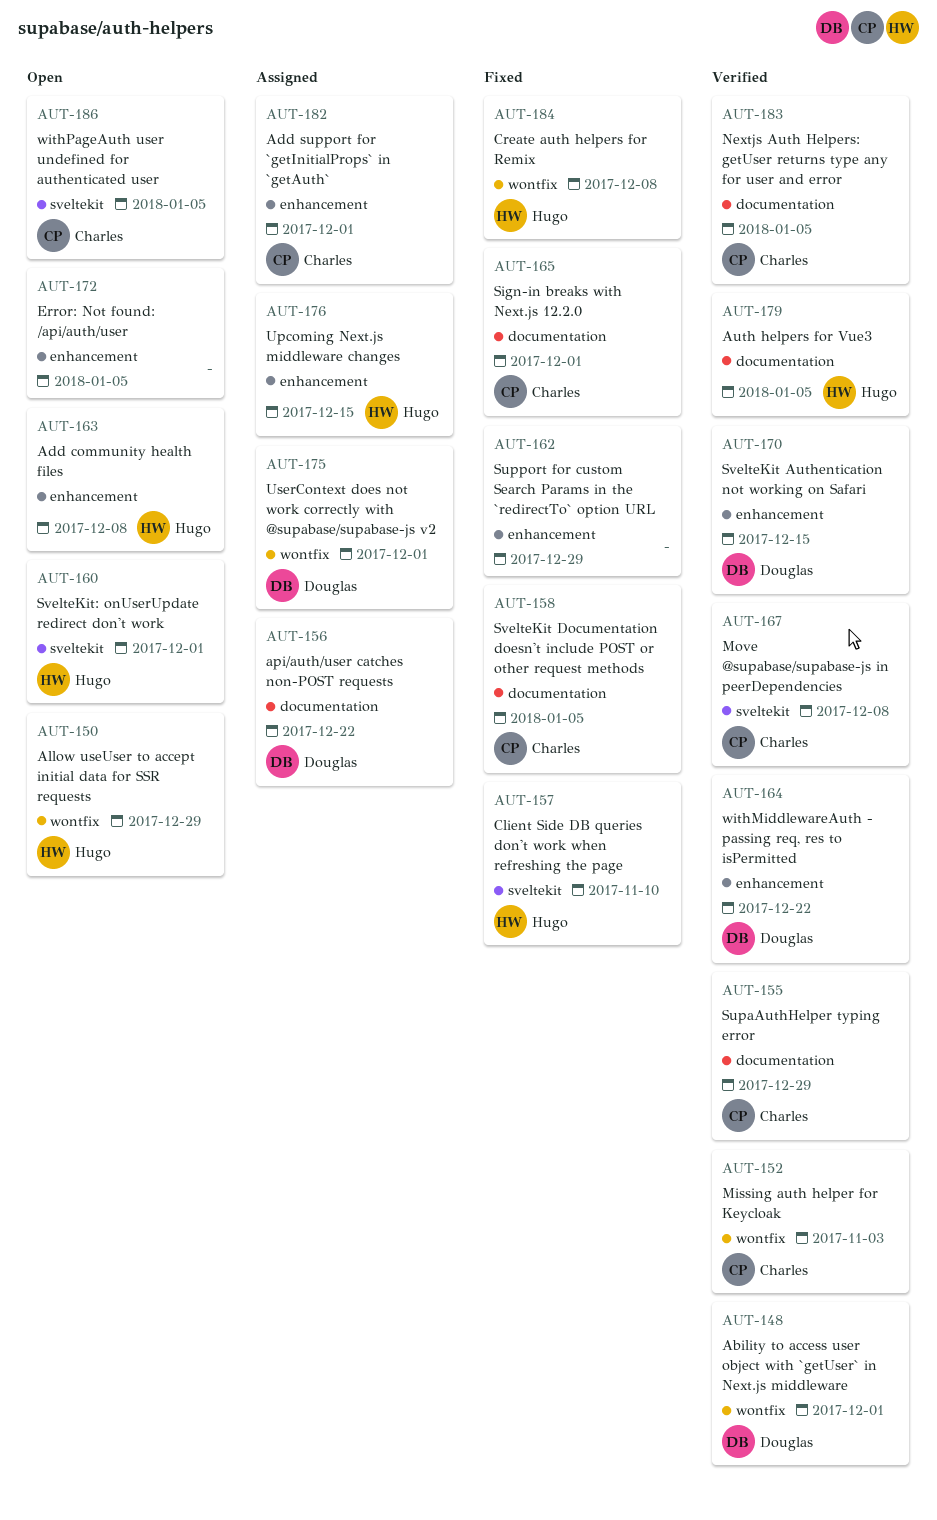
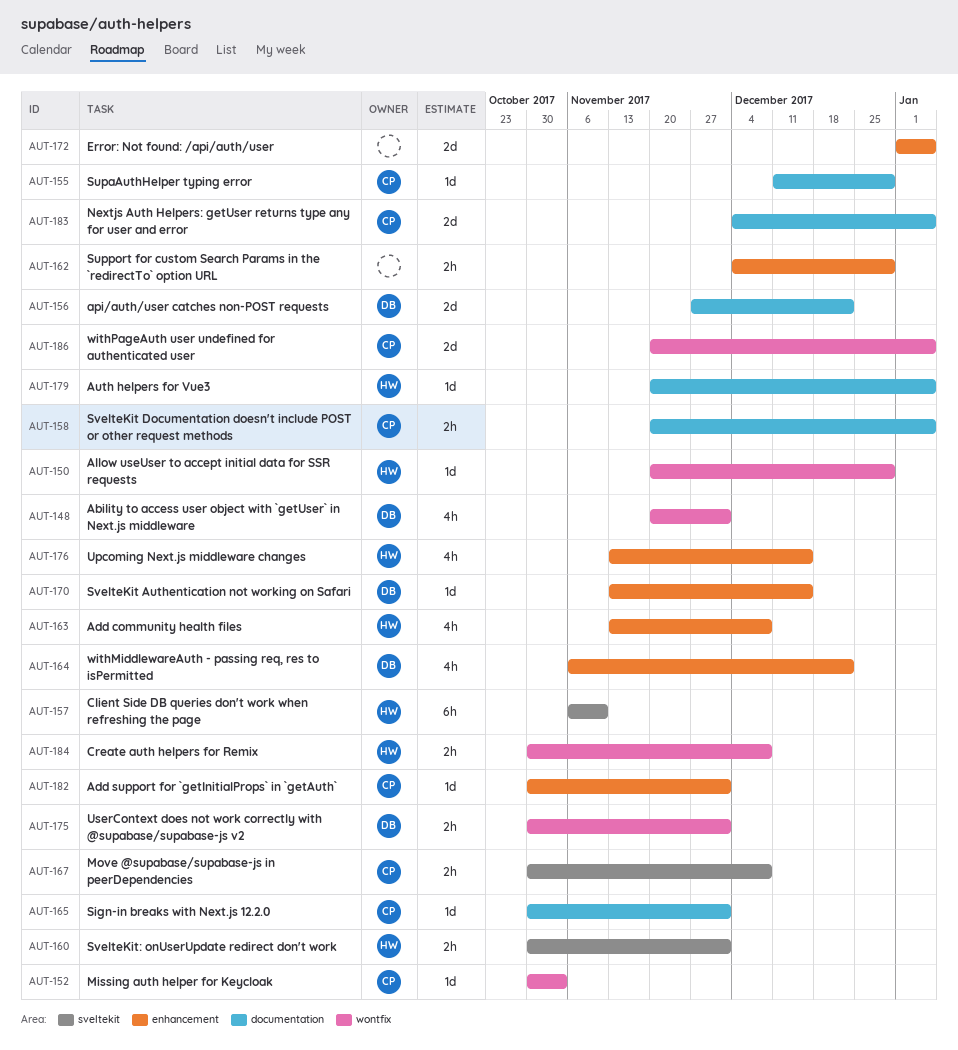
AUT-186, label: sveltekit -> wontfix

